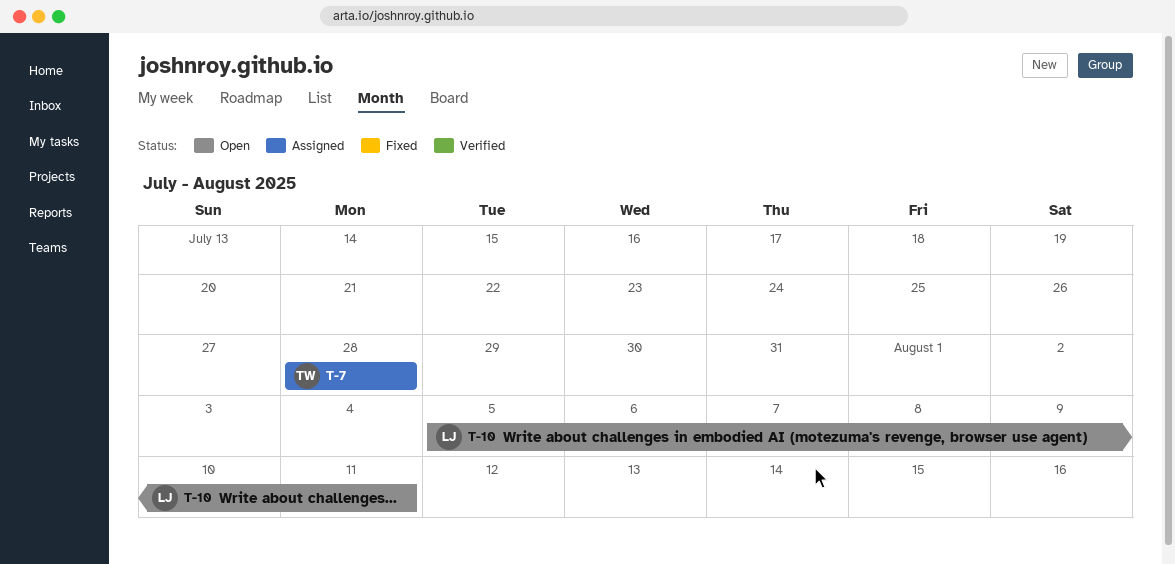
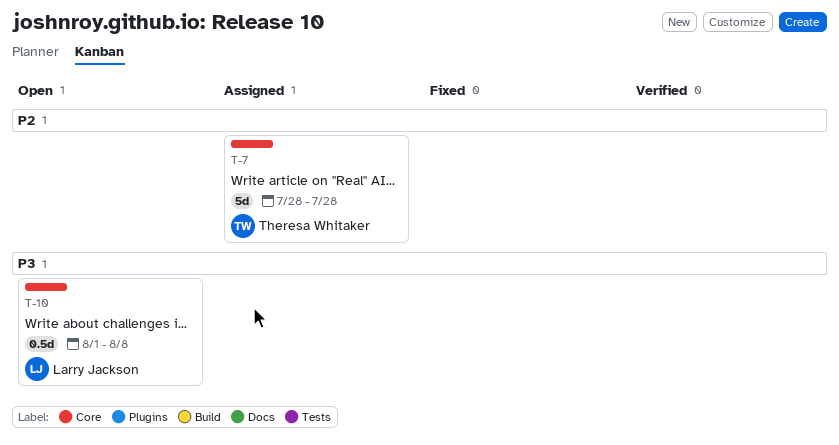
T-10, start: Aug 5 -> Aug 1
T-10, due: Aug 11 -> Aug 8

